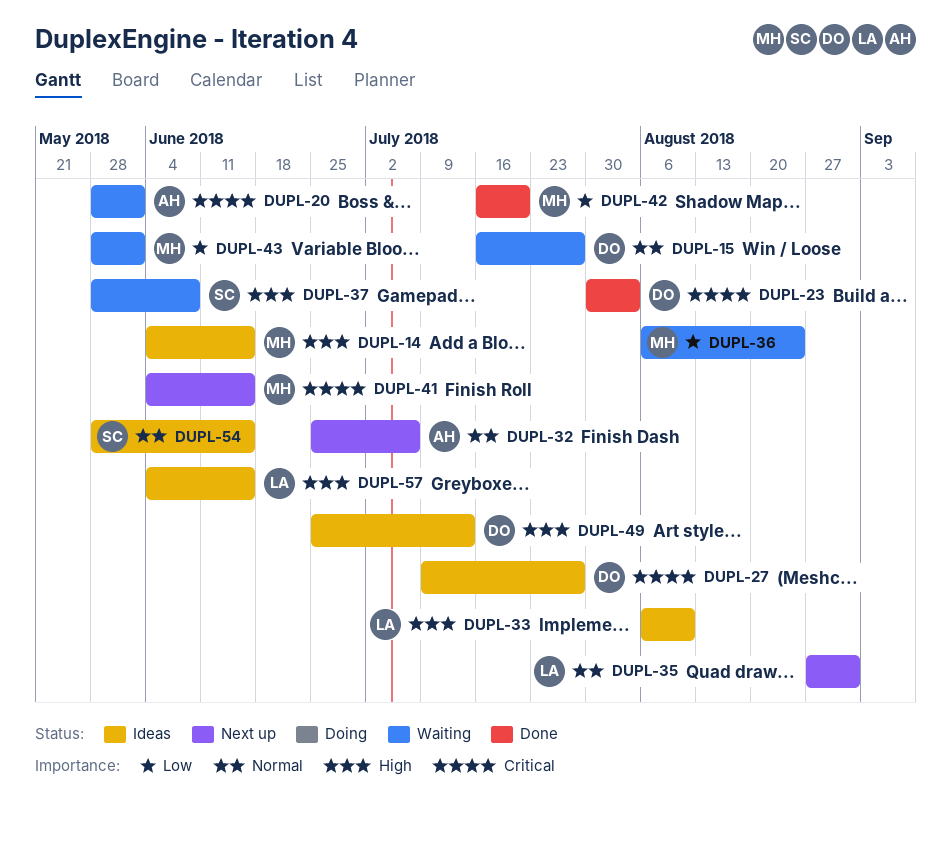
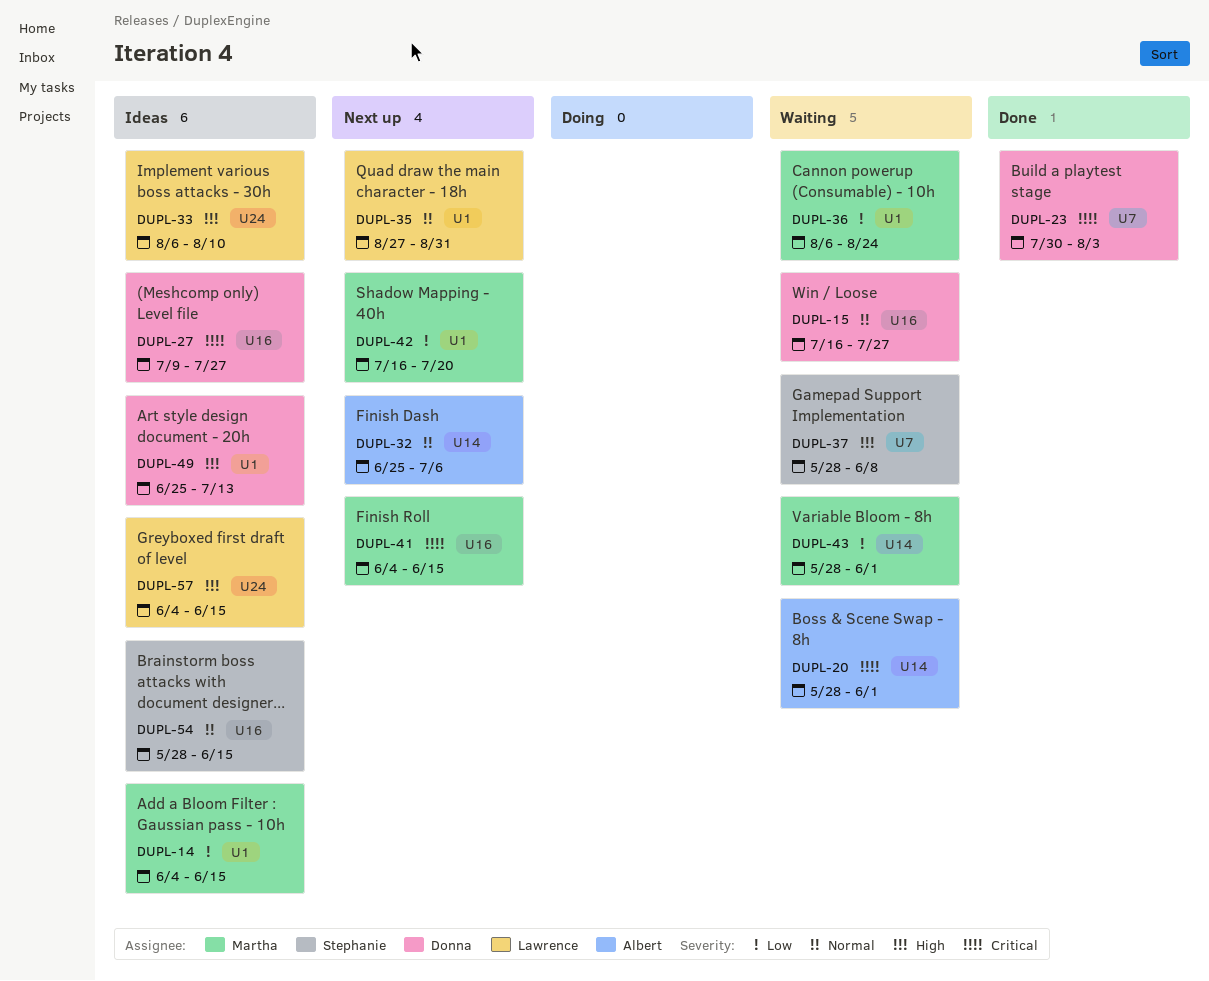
DUPL-14, priority: High -> Low
DUPL-42, status: Done -> Next up

